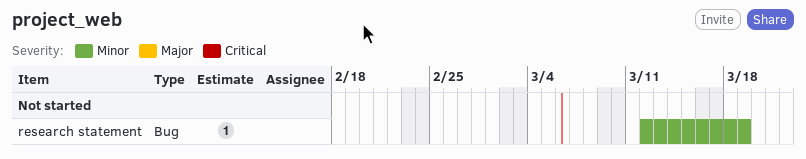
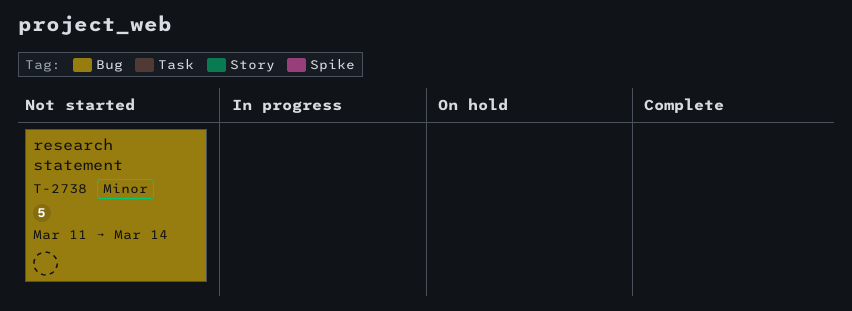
research statement, estimate: 1 -> 5
research statement, start: Mar 12 -> Mar 11
research statement, due: Mar 19 -> Mar 14

